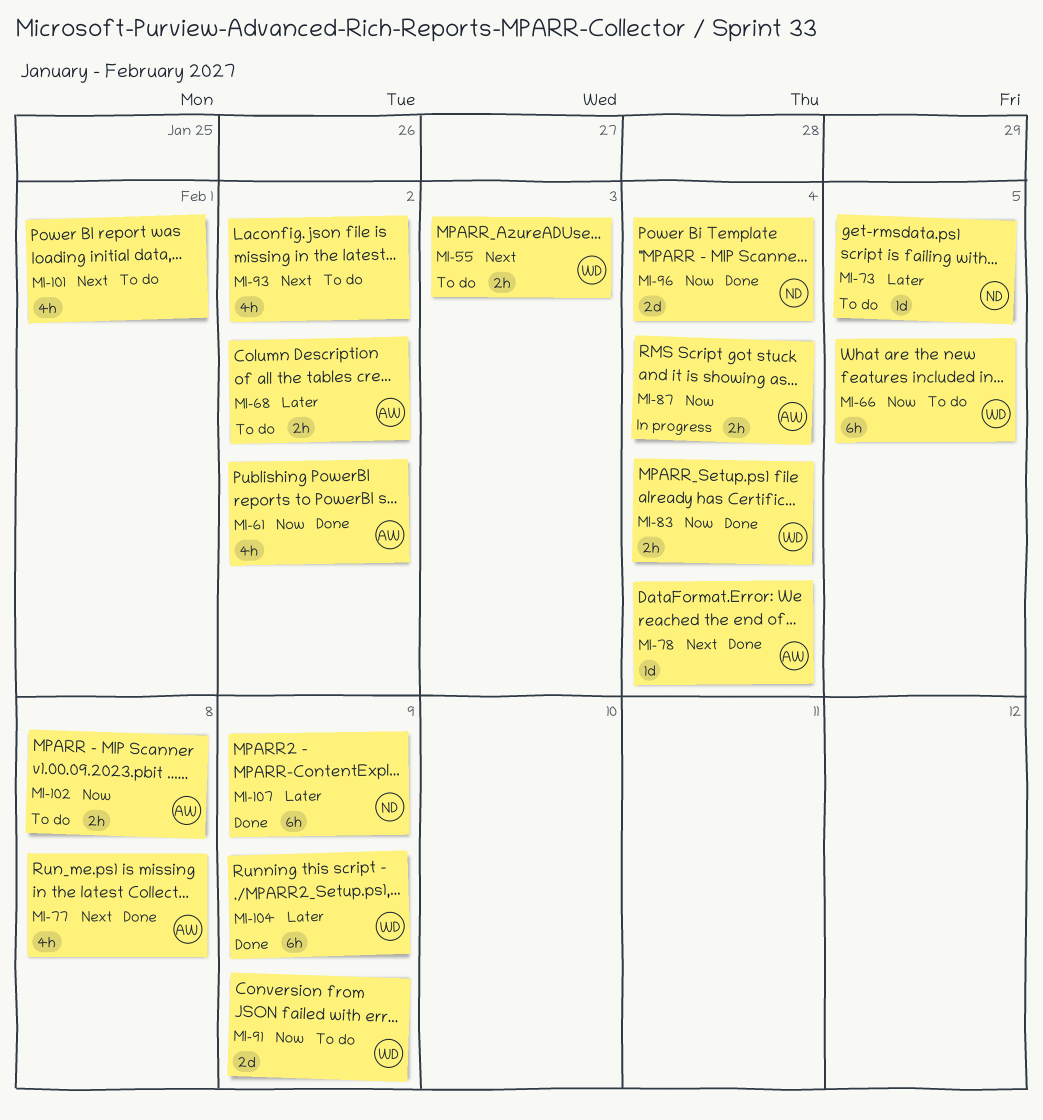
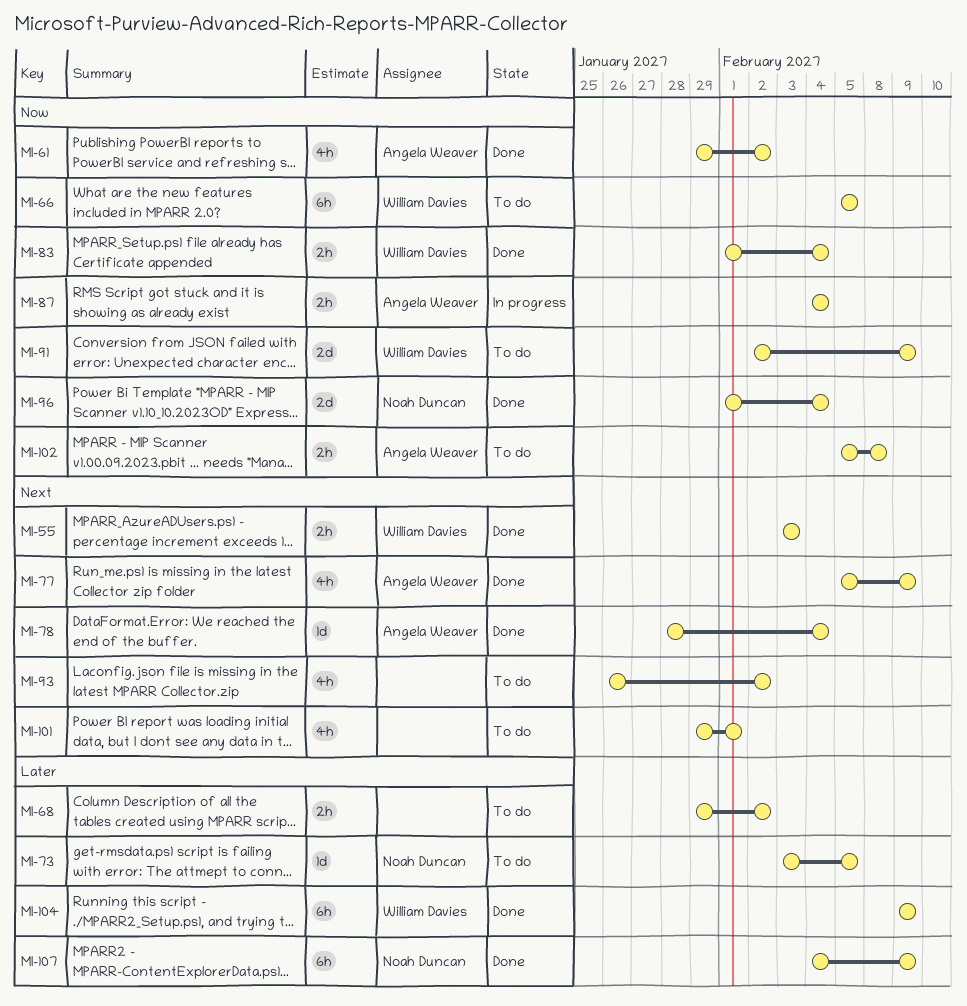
MI-55, status: To do -> Done
MI-68, owner: Angela Weaver -> none
MI-77, due: Feb 8 -> Feb 9

